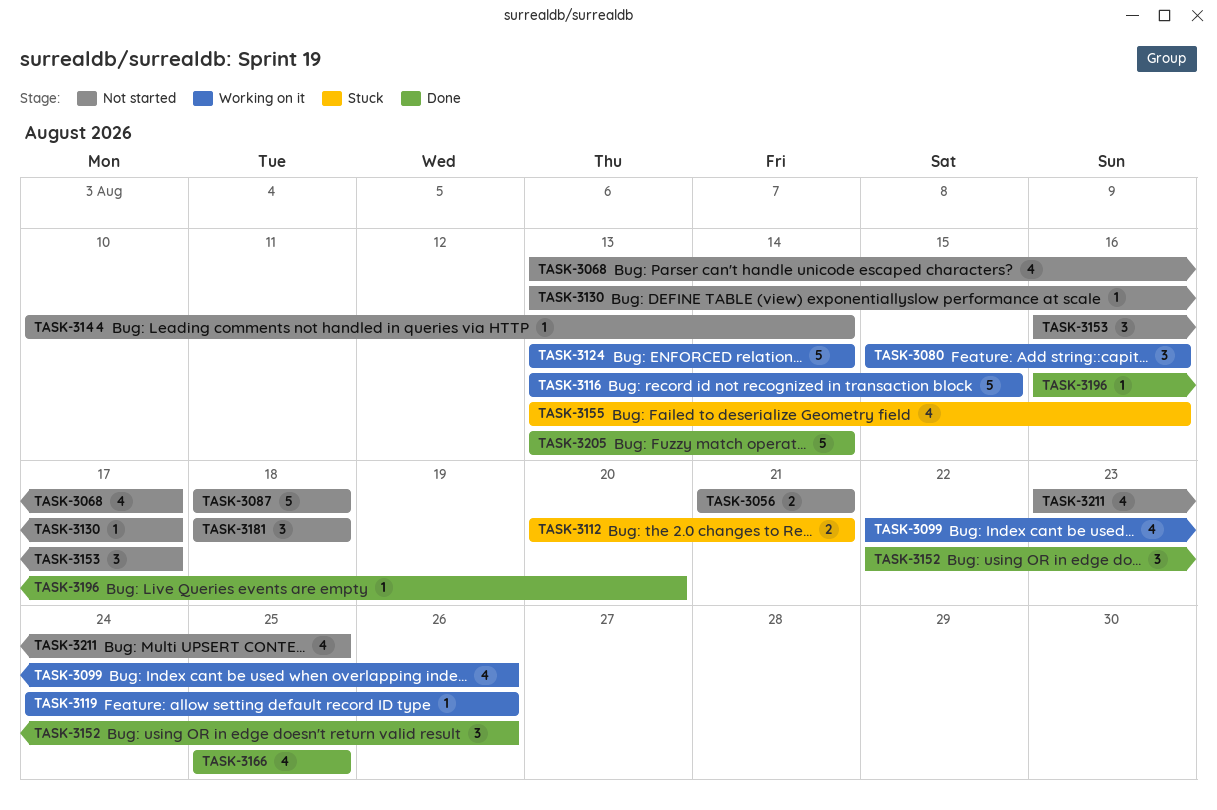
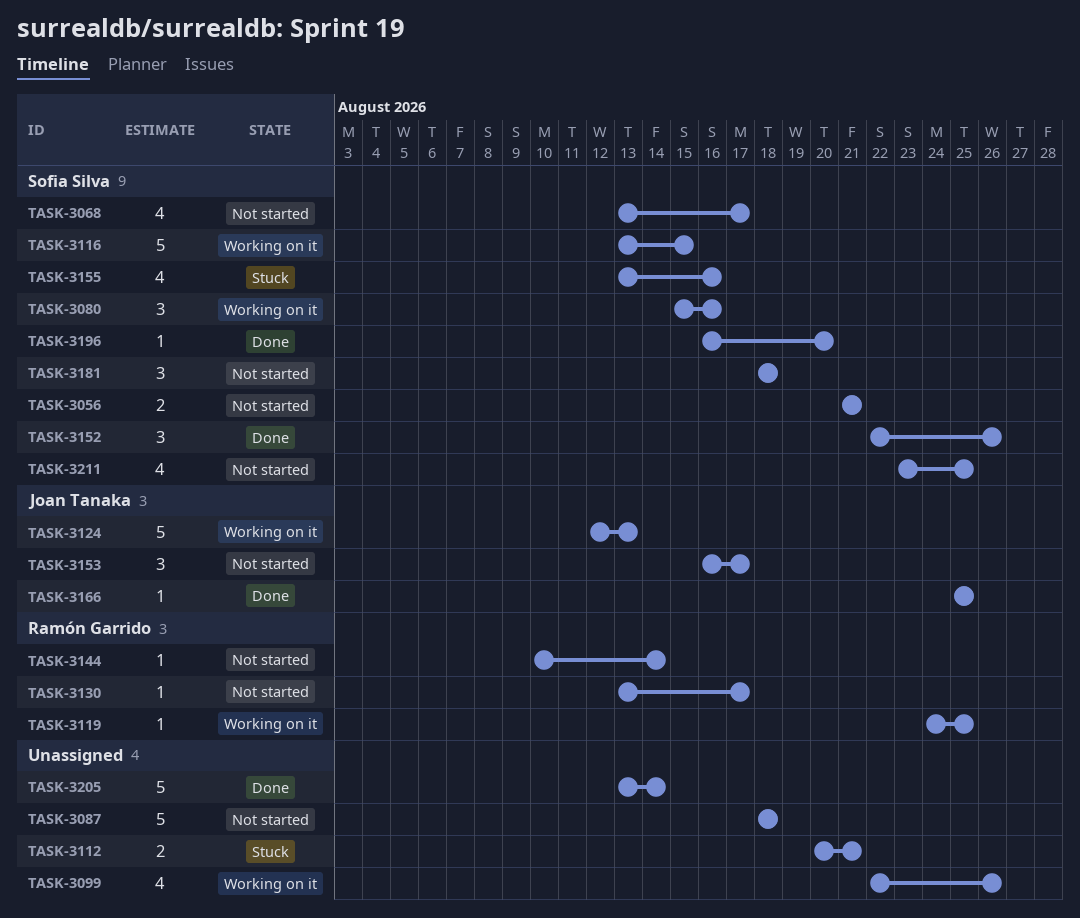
TASK-3119, due: Aug 26 -> Aug 25
TASK-3124, start: Aug 13 -> Aug 12
TASK-3124, due: Aug 14 -> Aug 13
TASK-3166, estimate: 4 -> 1

